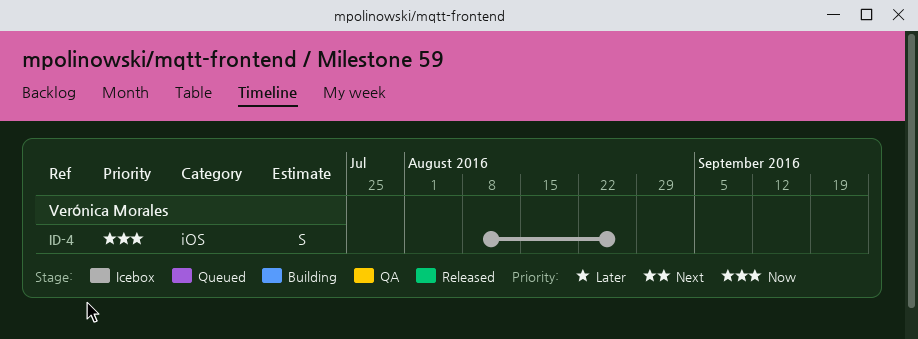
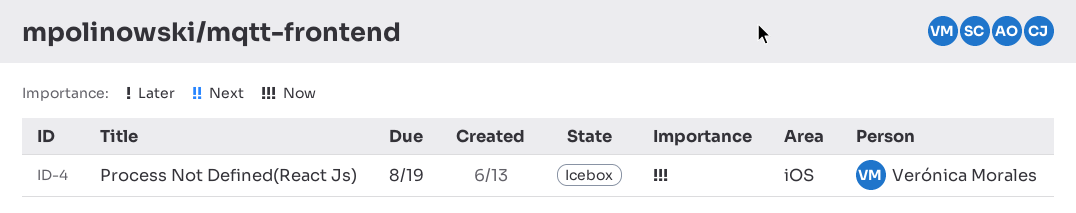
ID-4, due: Aug 26 -> Aug 19

